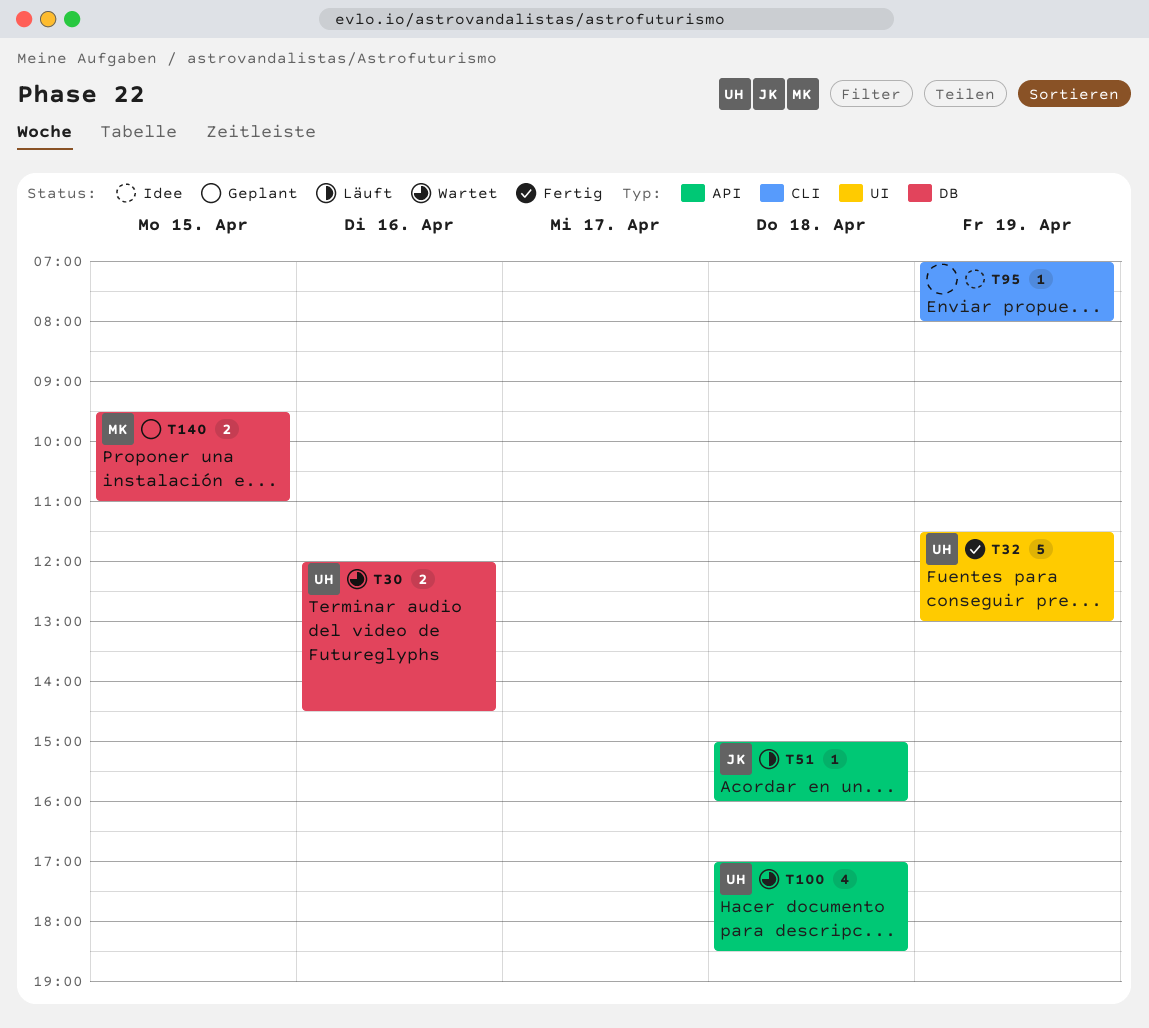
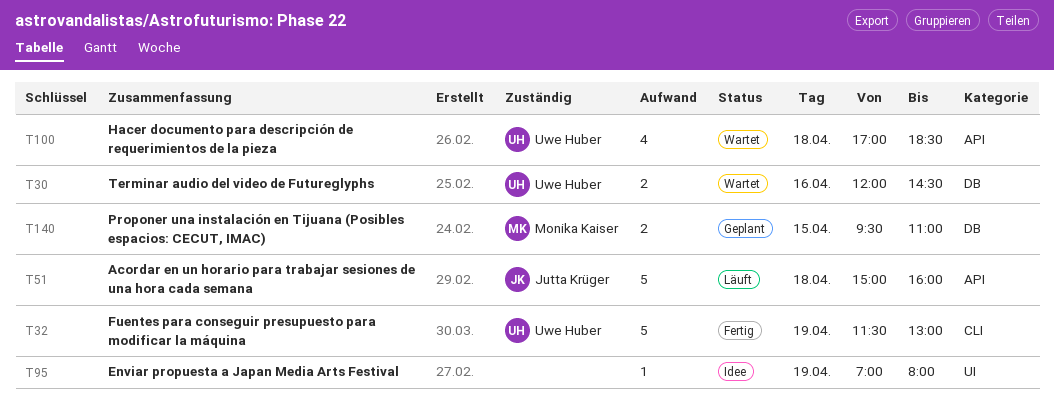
T32, label: UI -> CLI
T51, estimate: 1 -> 5
T95, label: CLI -> UI

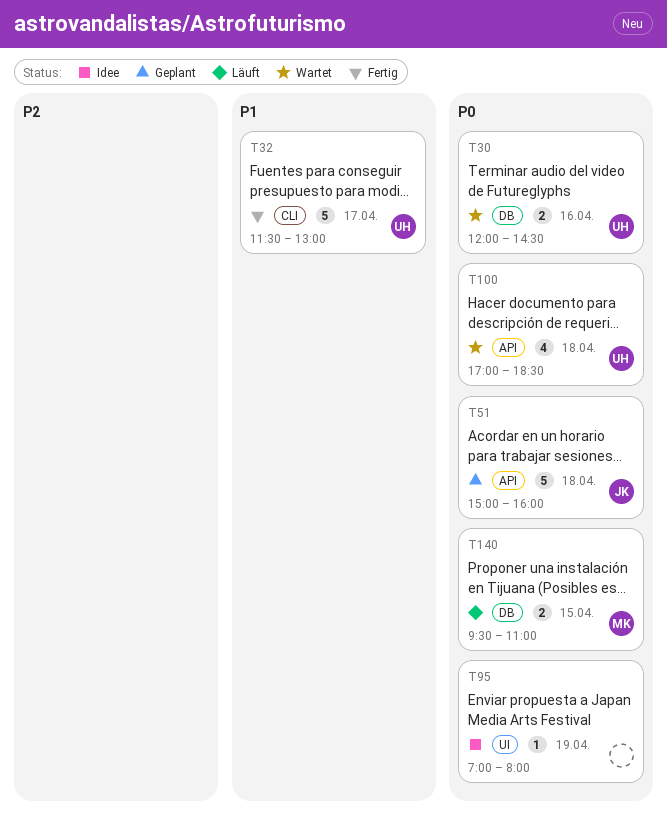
T32, day: Apr 19 -> Apr 17
T51, status: Läuft -> Geplant
T140, status: Geplant -> Läuft

